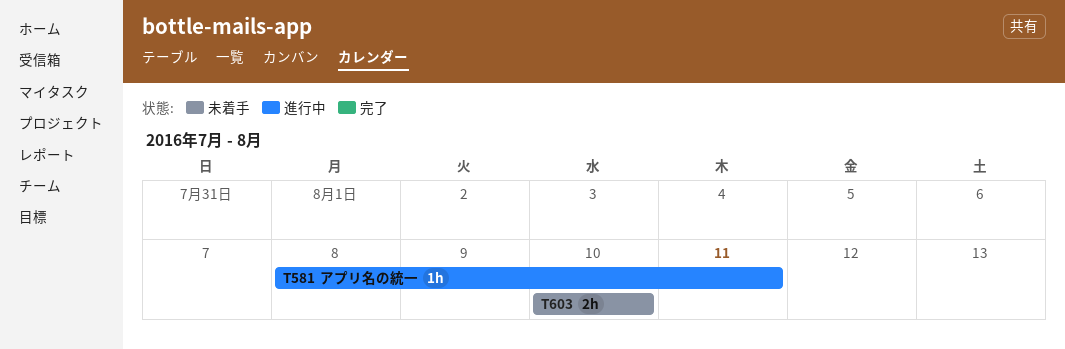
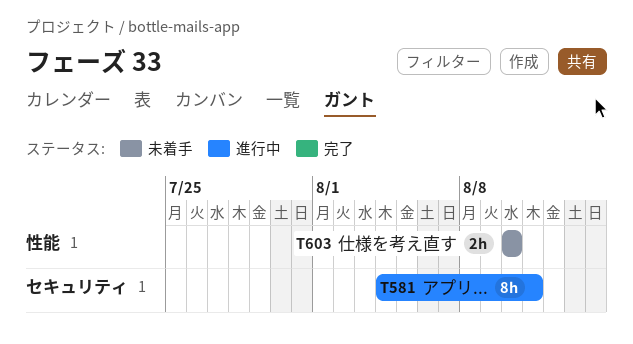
T581, estimate: 1h -> 8h
T581, start: Aug 8 -> Aug 4

